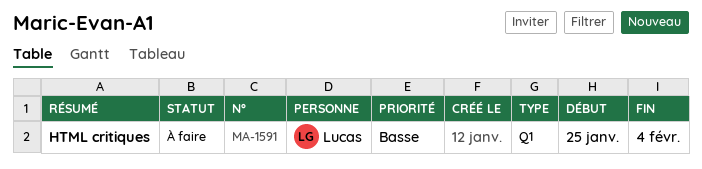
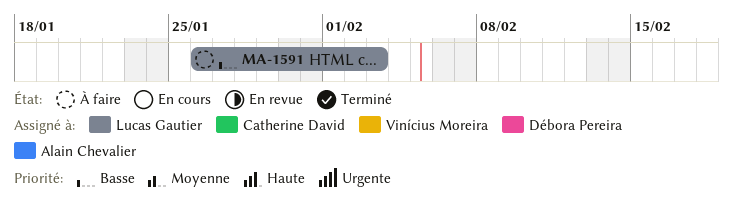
MA-1591, start: Jan 25 -> Jan 26
MA-1591, due: Feb 4 -> Feb 3

